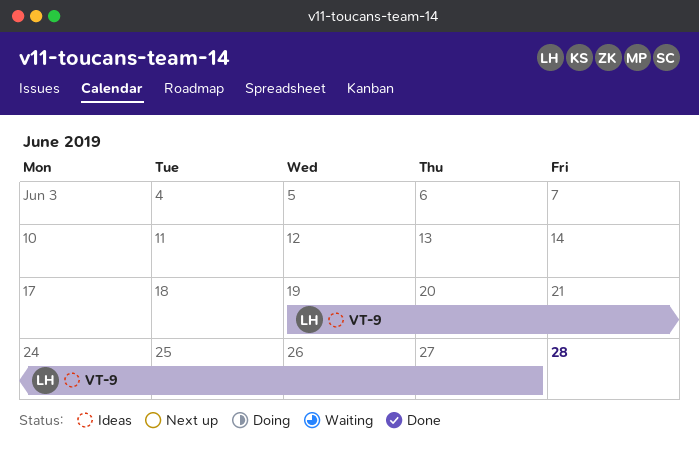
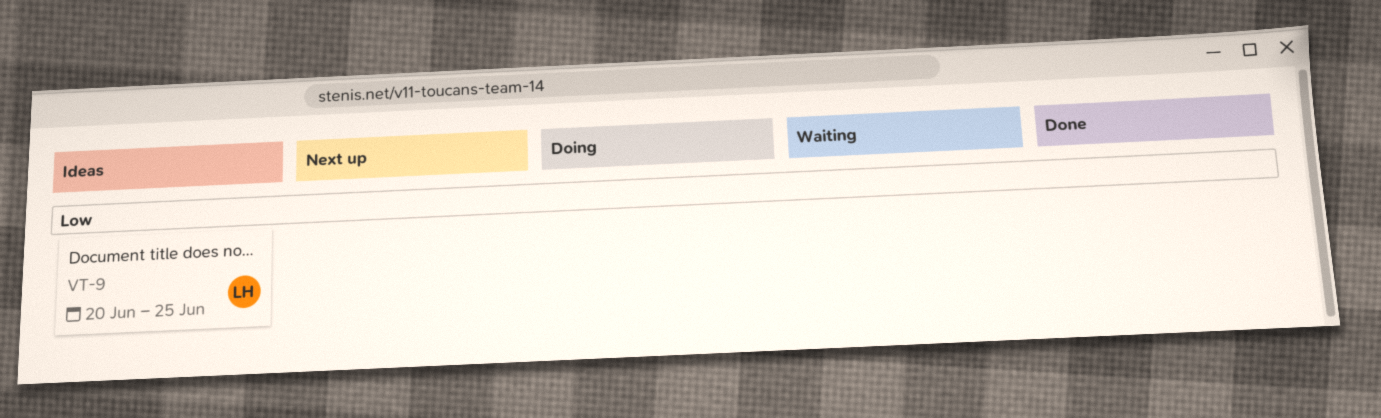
VT-9, start: Jun 19 -> Jun 20
VT-9, due: Jun 27 -> Jun 25

